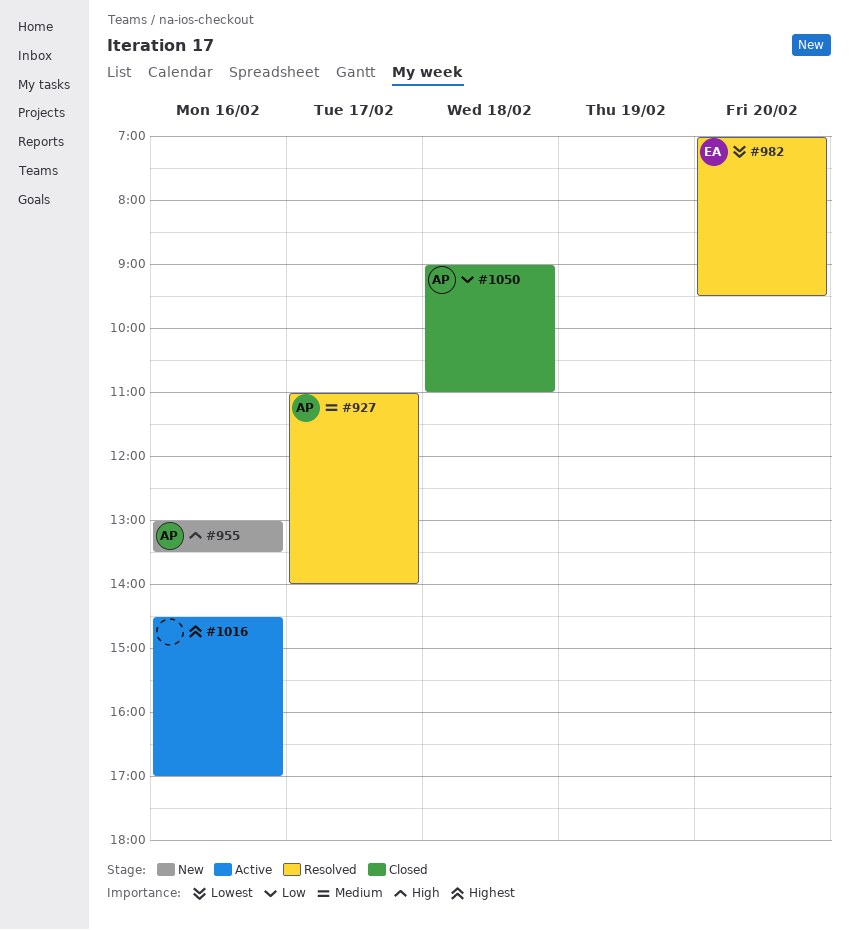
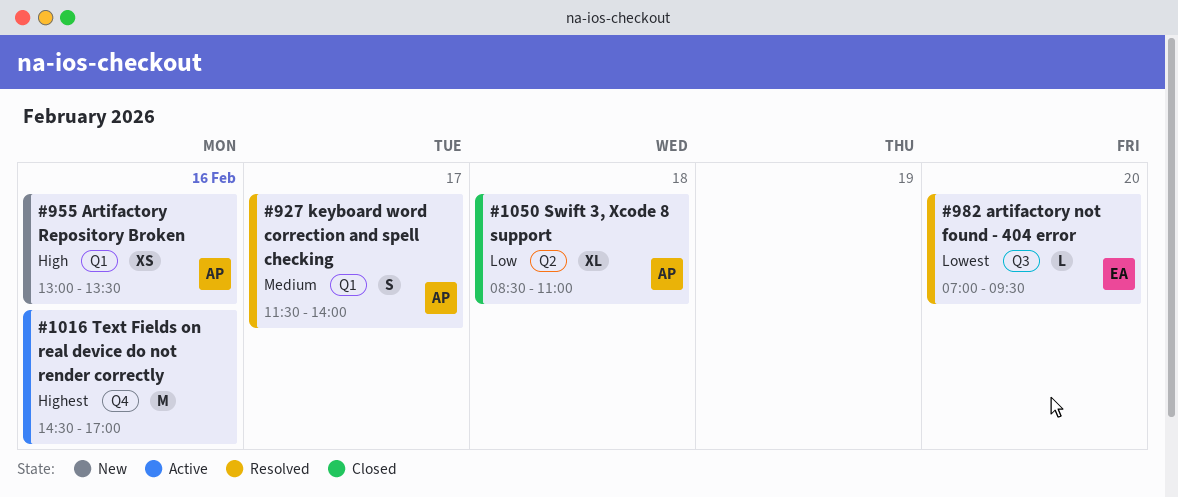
#927, begins: 11:00 -> 11:30
#1050, begins: 09:00 -> 08:30

